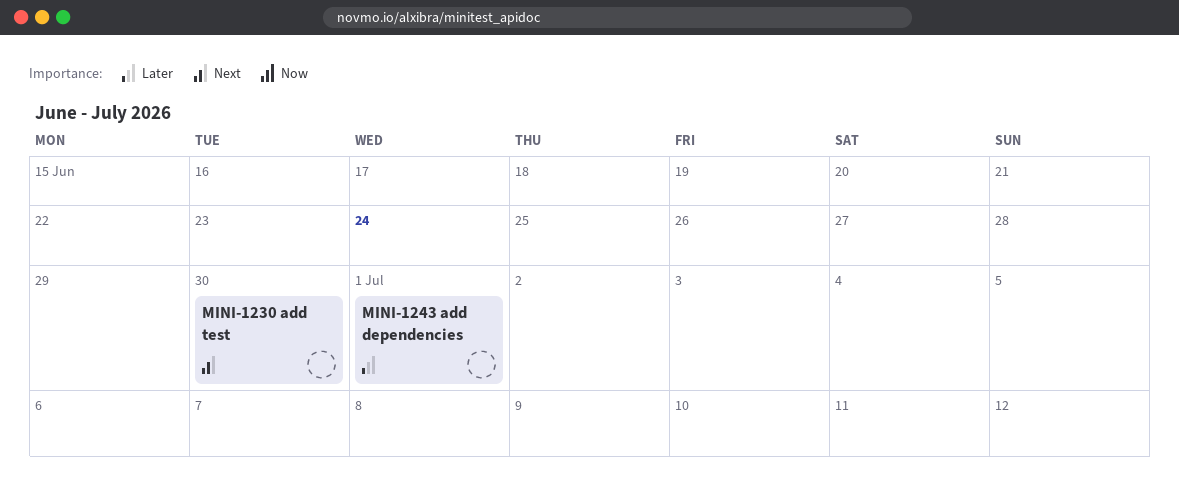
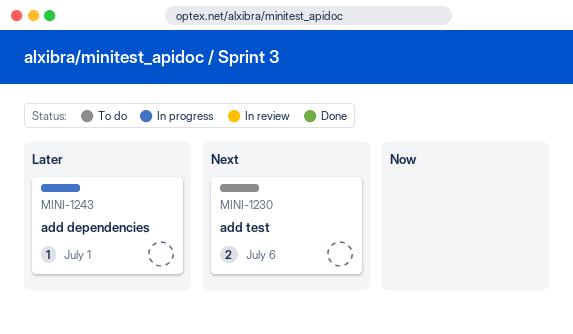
MINI-1230, due: Jun 30 -> Jul 6

